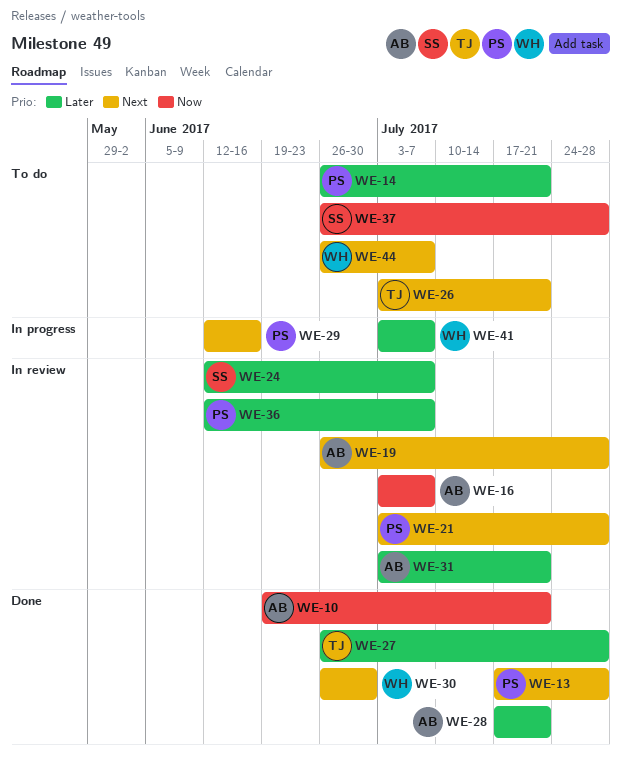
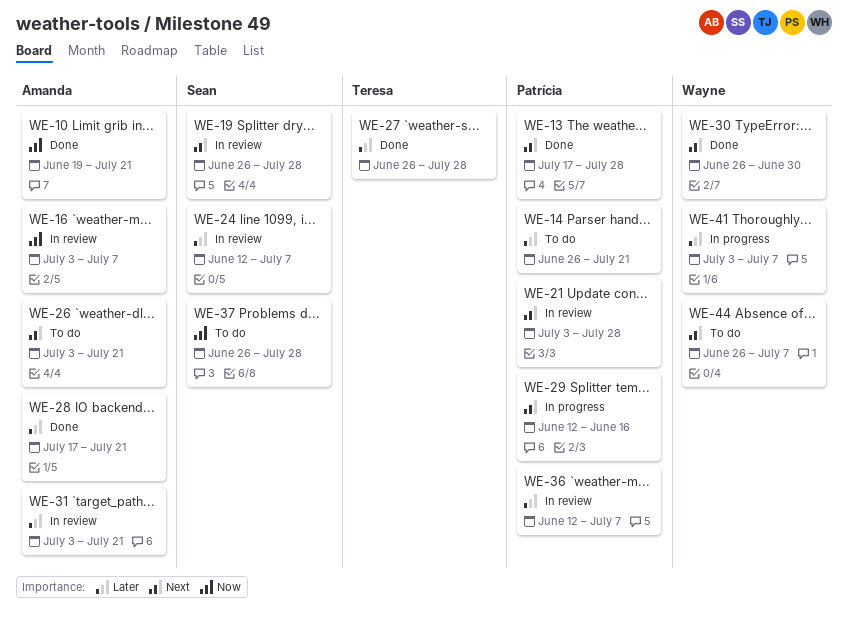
WE-19, owner: Amanda -> Sean
WE-26, owner: Teresa -> Amanda

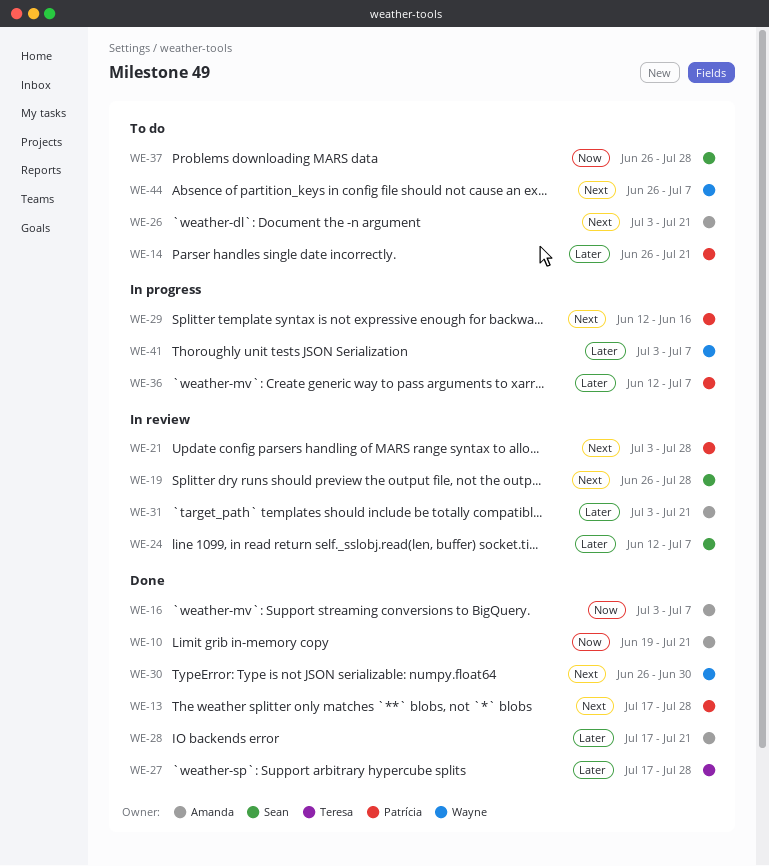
WE-16, status: In review -> Done
WE-27, start: Jun 26 -> Jul 17
WE-36, status: In review -> In progress

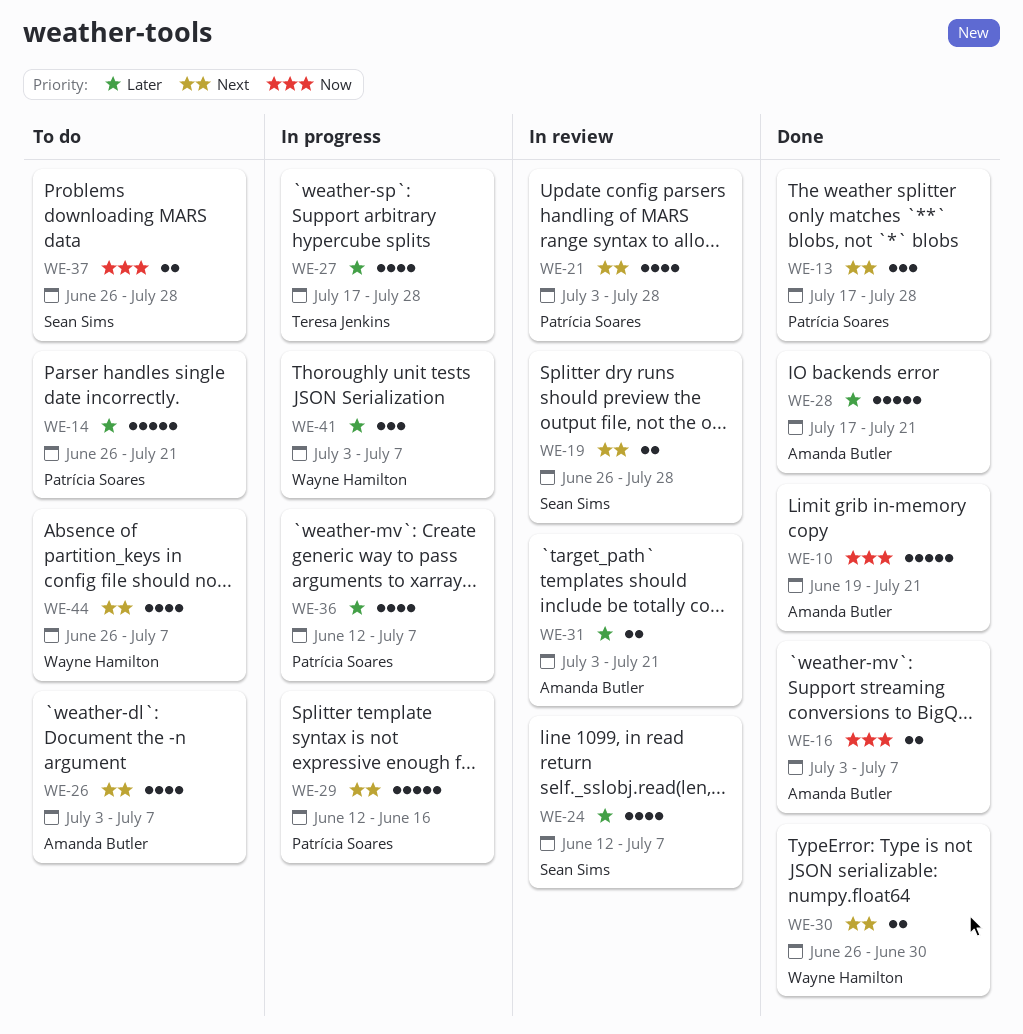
WE-26, due: Jul 21 -> Jul 7
WE-27, status: Done -> In progress

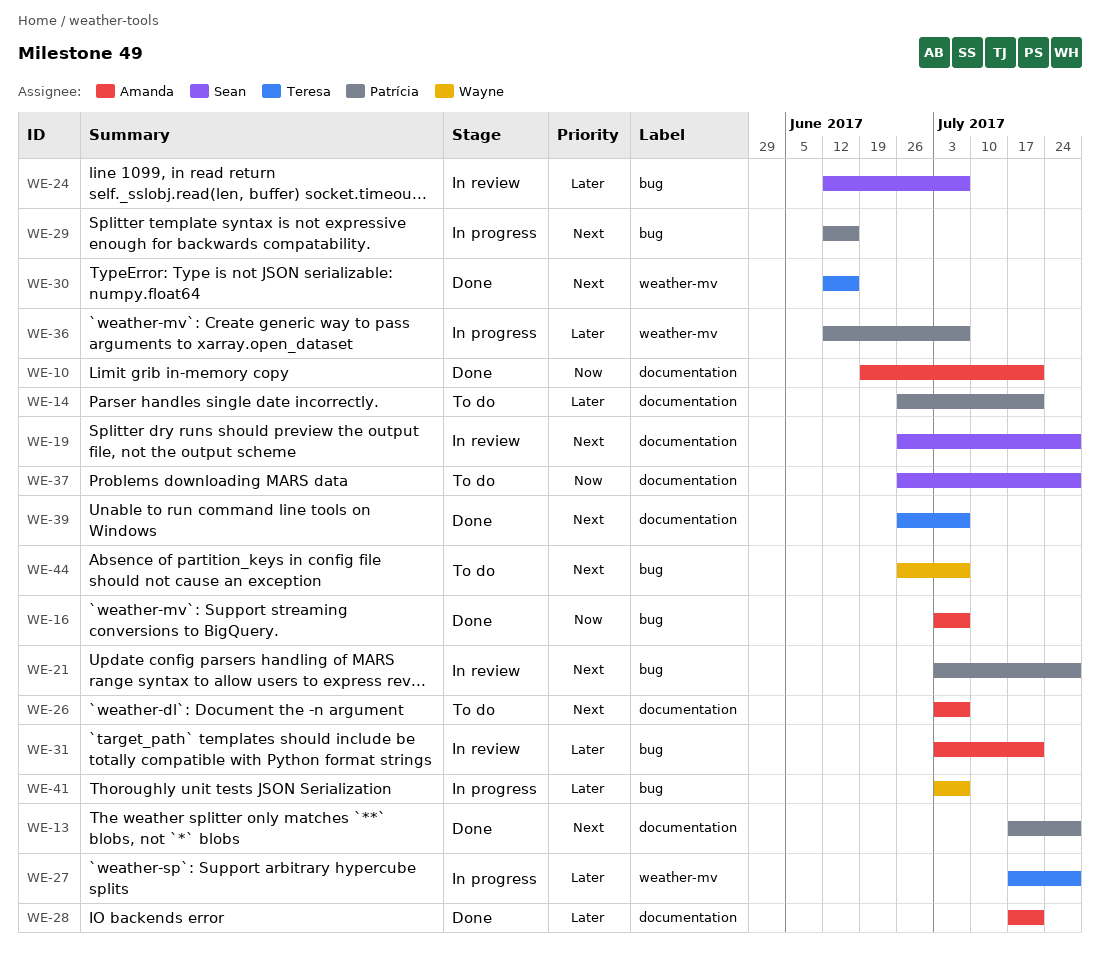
WE-30, owner: Wayne Hamilton -> Teresa Jenkins
WE-30, start: Jun 26 -> Jun 12
WE-30, due: Jun 30 -> Jun 16
WE-39: none -> present

